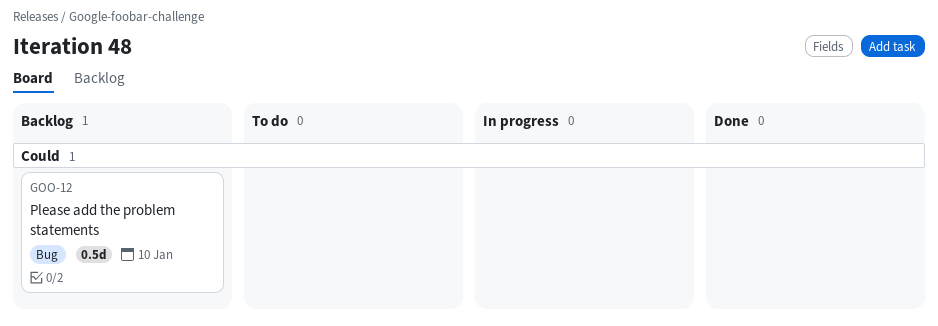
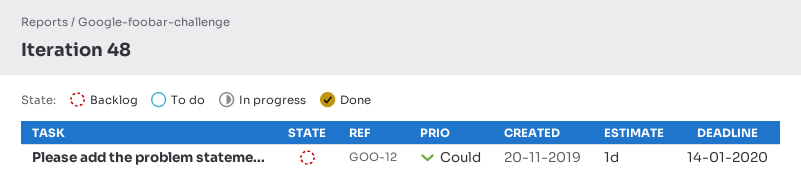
GOO-12, estimate: 0.5d -> 1d
GOO-12, due: Jan 10 -> Jan 14

